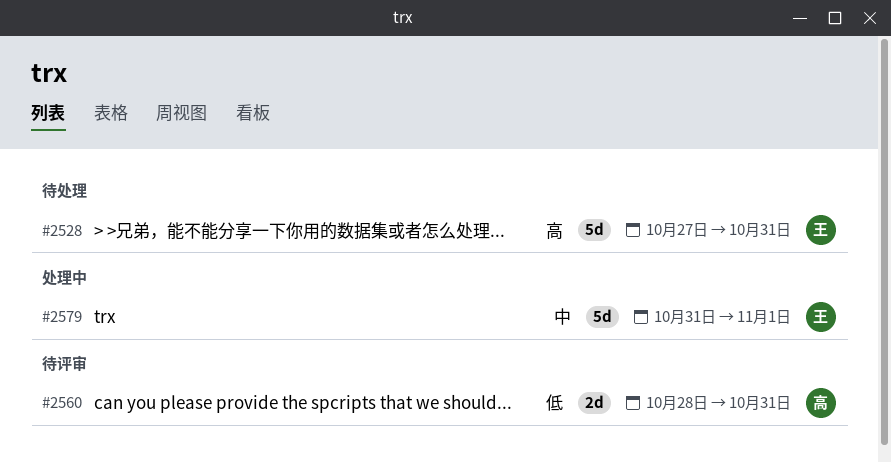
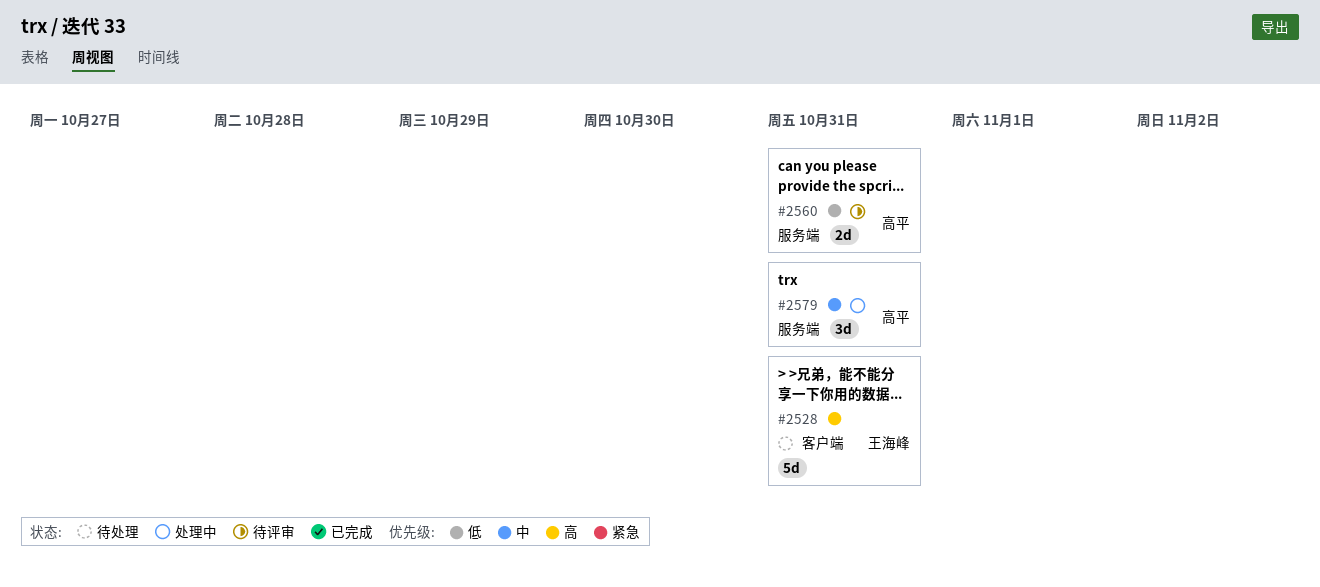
#2579, owner: 王海峰 -> 高平
#2579, estimate: 5d -> 3d
#2579, due: Nov 1 -> Oct 31

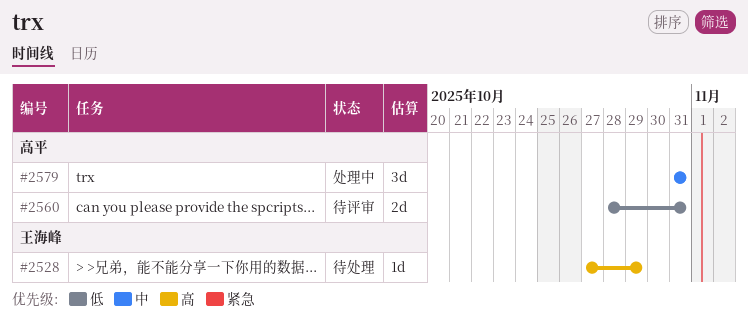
#2528, estimate: 5d -> 1d
#2528, due: Oct 31 -> Oct 29

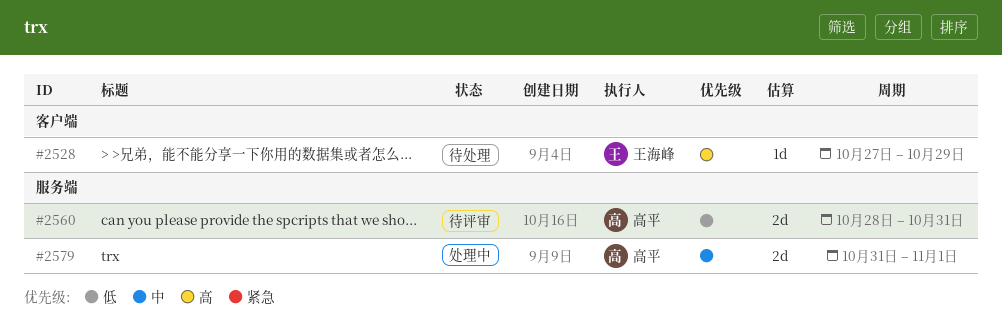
#2579, estimate: 3d -> 2d
#2579, due: Oct 31 -> Nov 1

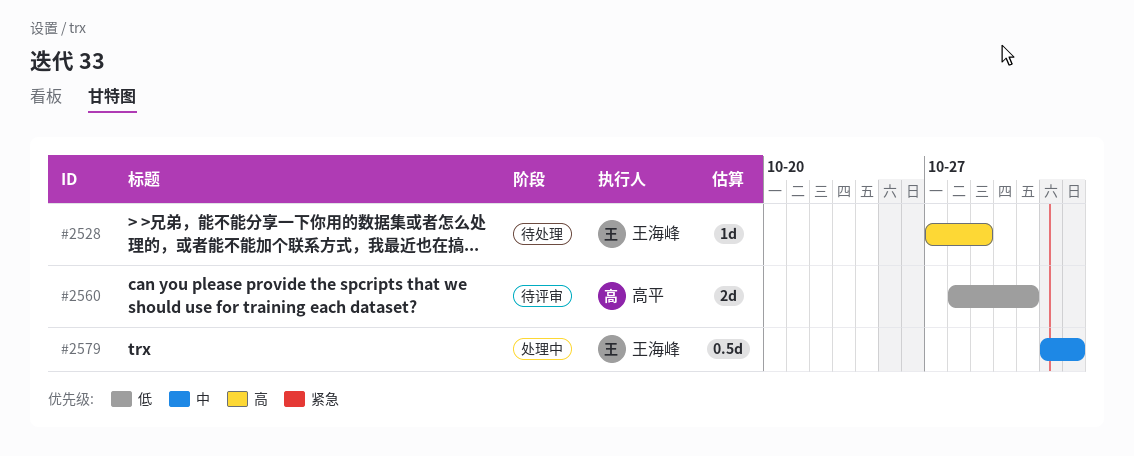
#2579, owner: 高平 -> 王海峰
#2579, estimate: 2d -> 0.5d
#2579, start: Oct 31 -> Nov 1
#2579, due: Nov 1 -> Nov 2

